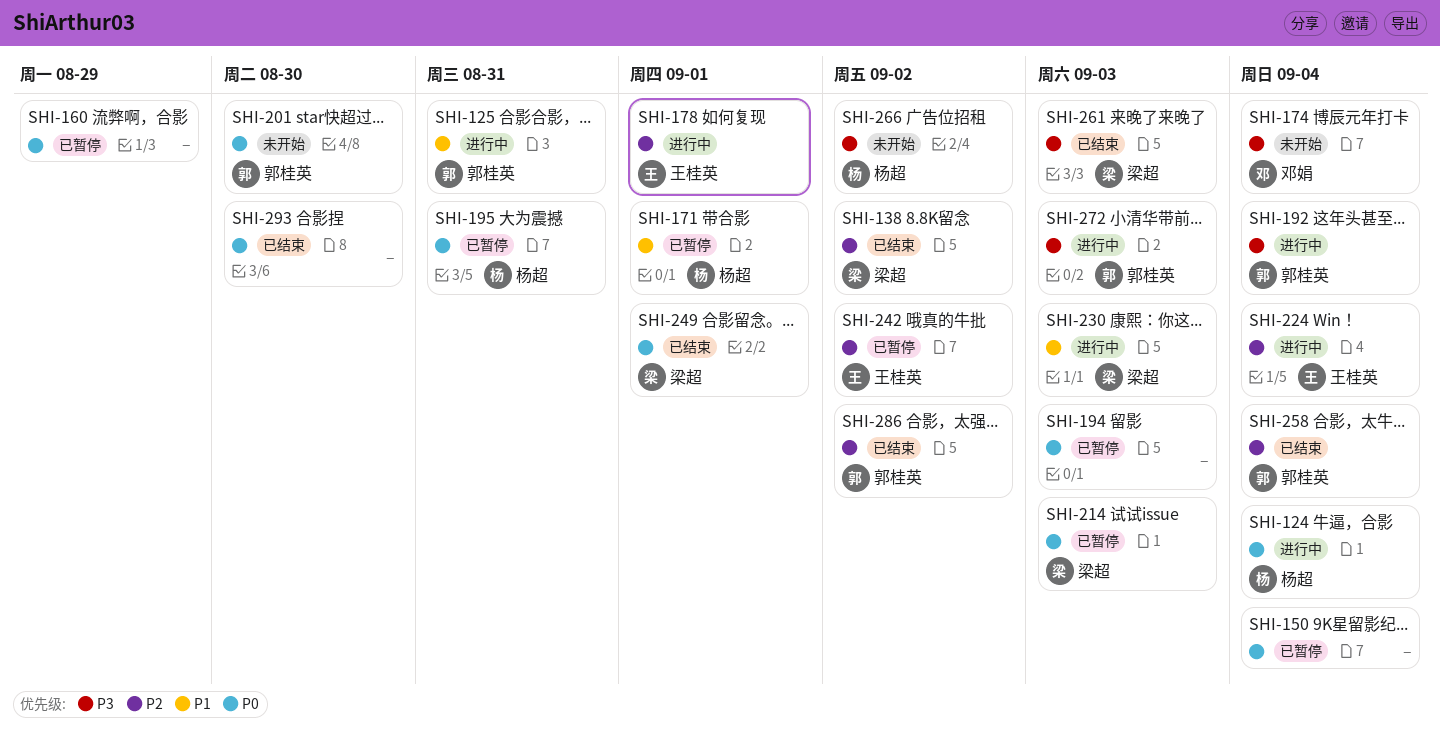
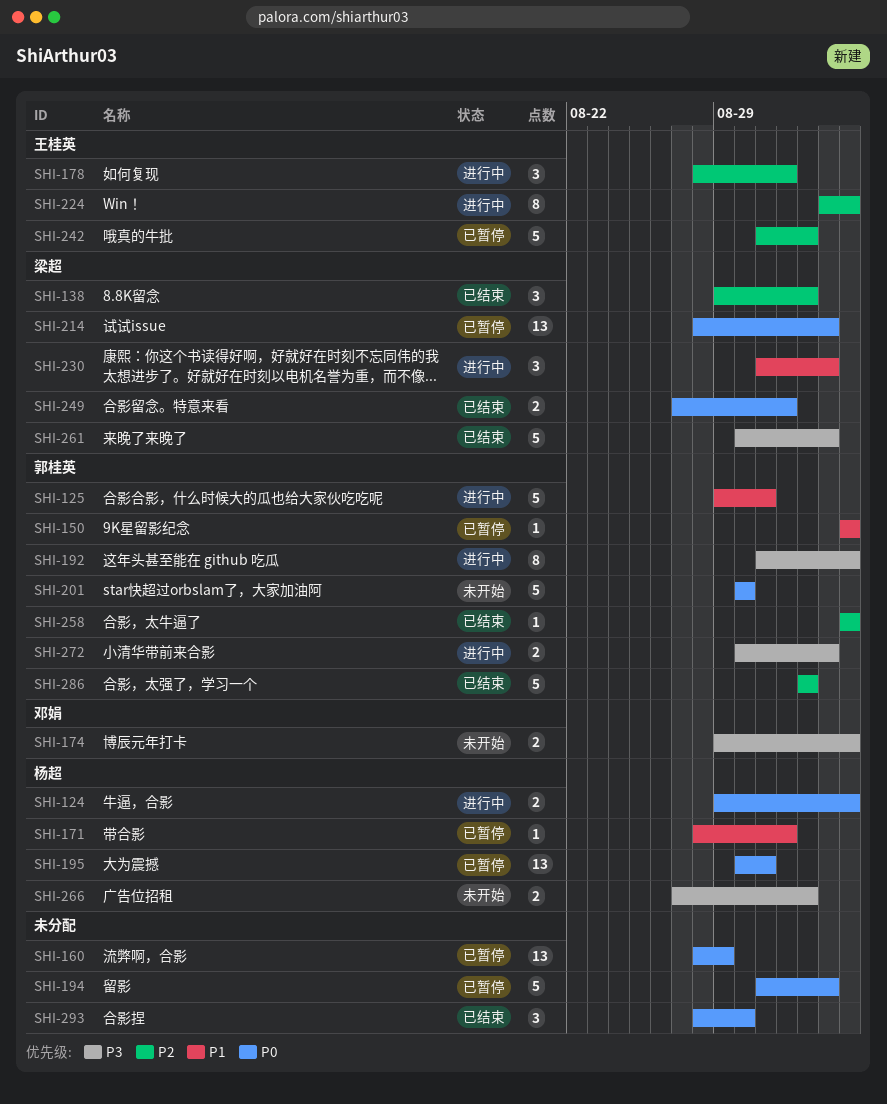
SHI-150, owner: none -> 郭桂英
SHI-150, priority: P0 -> P1

